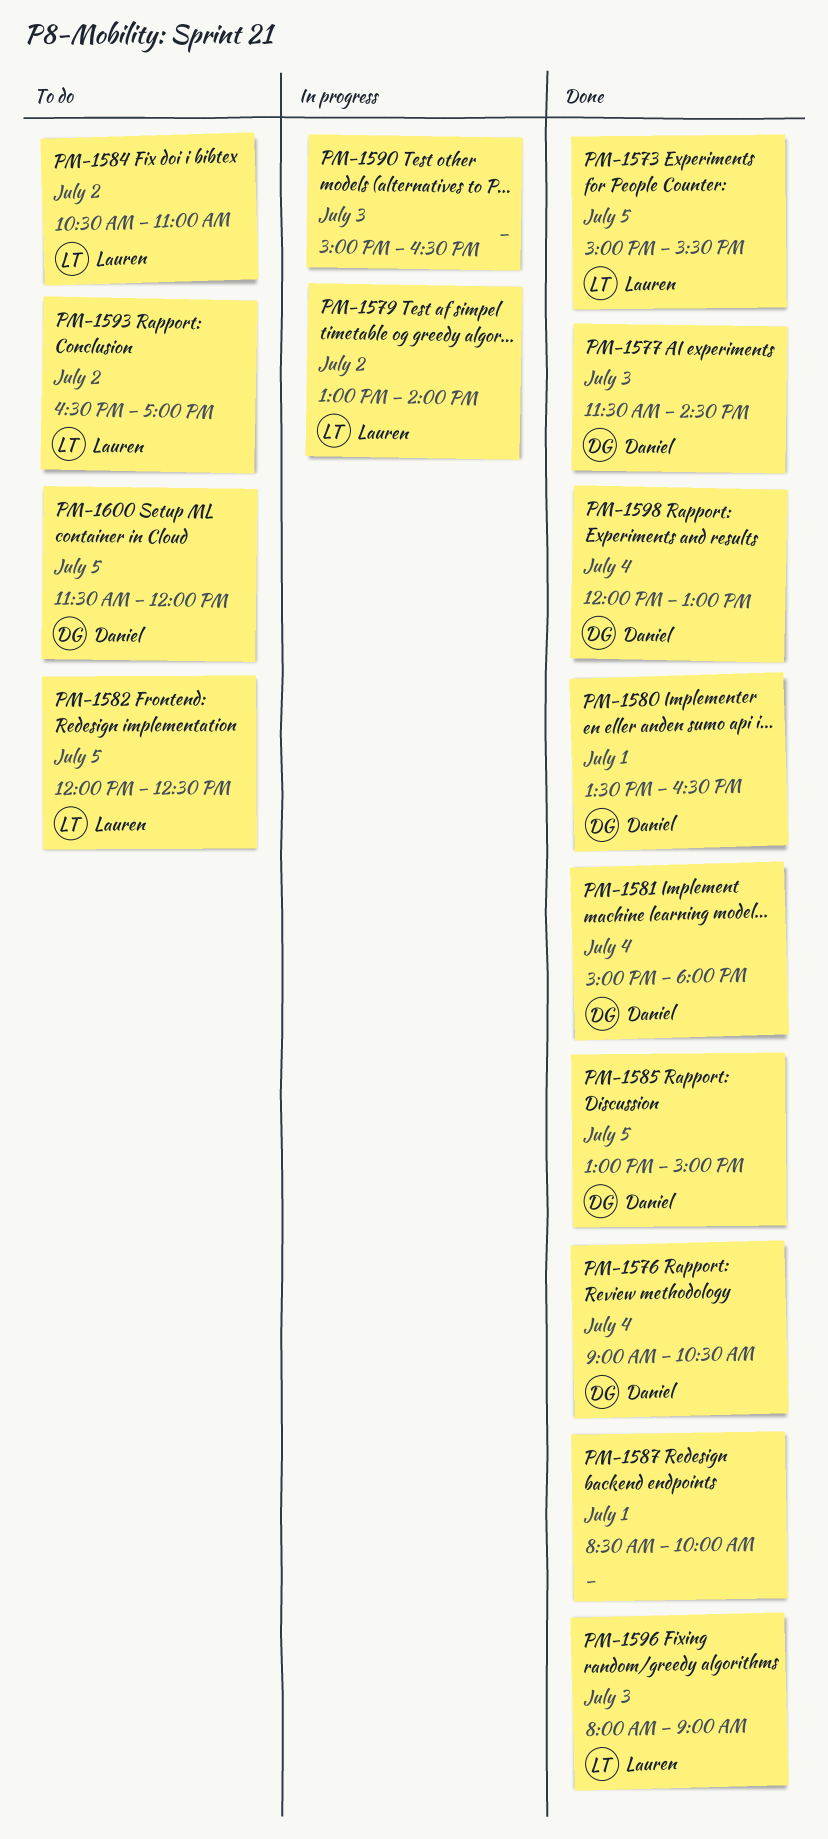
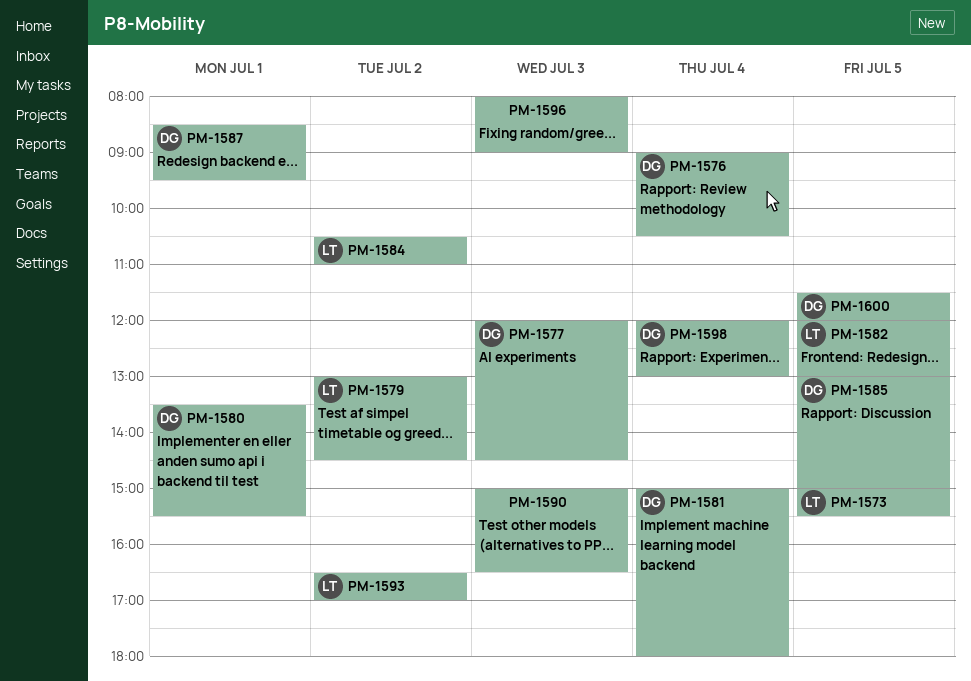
PM-1577, begins: 11:30 -> 12:00
PM-1579, ends: 14:00 -> 14:30
PM-1580, ends: 16:30 -> 15:30
PM-1582, ends: 12:30 -> 13:00
PM-1587, owner: none -> Daniel
PM-1587, ends: 10:00 -> 09:30
PM-1596, owner: Lauren -> none

